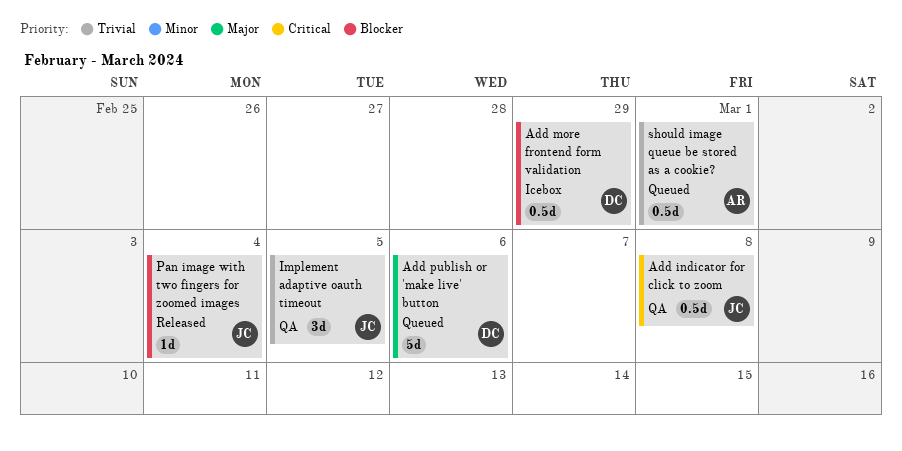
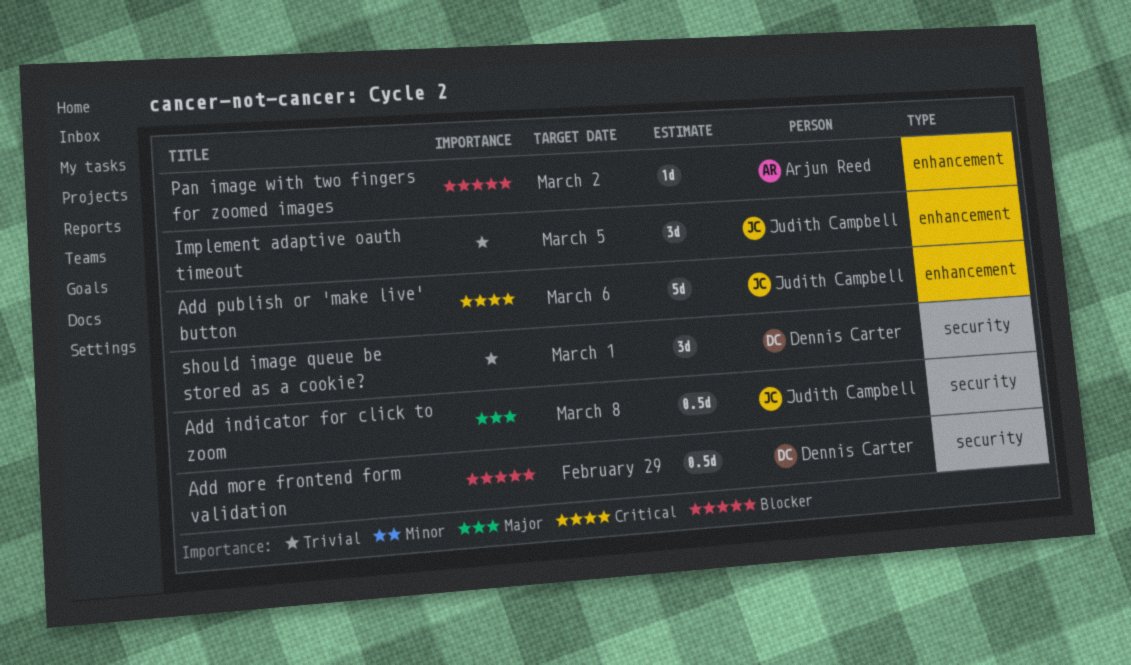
Add indicator for click to zoom, priority: Critical -> Major
Add publish or 'make live' button, owner: Dennis Carter -> Judith Campbell
Add publish or 'make live' button, priority: Major -> Critical
Pan image with two fingers for zoomed images, owner: Judith Campbell -> Arjun Reed
Pan image with two fingers for zoomed images, due: Mar 4 -> Mar 2
should image queue be stored as a cookie?, owner: Arjun Reed -> Dennis Carter
should image queue be stored as a cookie?, estimate: 0.5d -> 3d

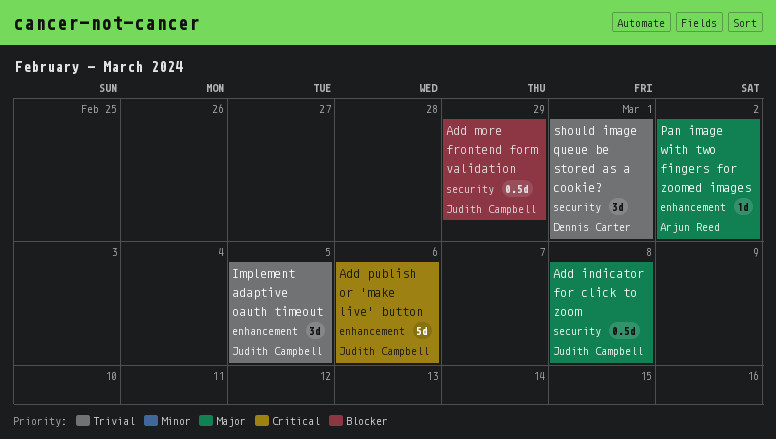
Add more frontend form validation, owner: Dennis Carter -> Judith Campbell
Pan image with two fingers for zoomed images, priority: Blocker -> Major

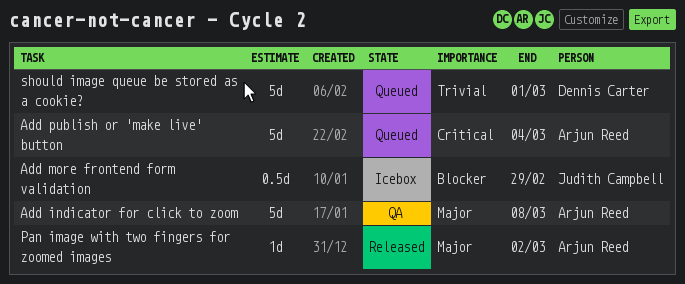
Add indicator for click to zoom, owner: Judith Campbell -> Arjun Reed
Add indicator for click to zoom, estimate: 0.5d -> 5d
Add publish or 'make live' button, owner: Judith Campbell -> Arjun Reed
Add publish or 'make live' button, due: Mar 6 -> Mar 4
Implement adaptive oauth timeout: present -> none
should image queue be stored as a cookie?, estimate: 3d -> 5d

